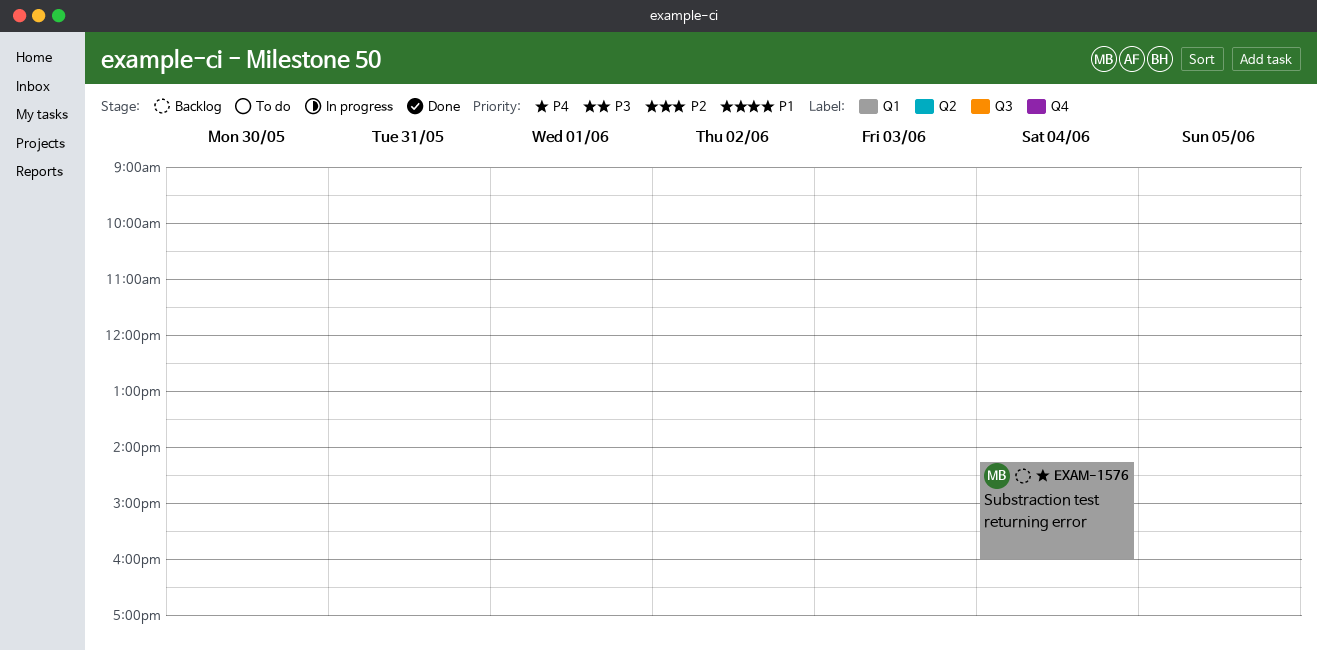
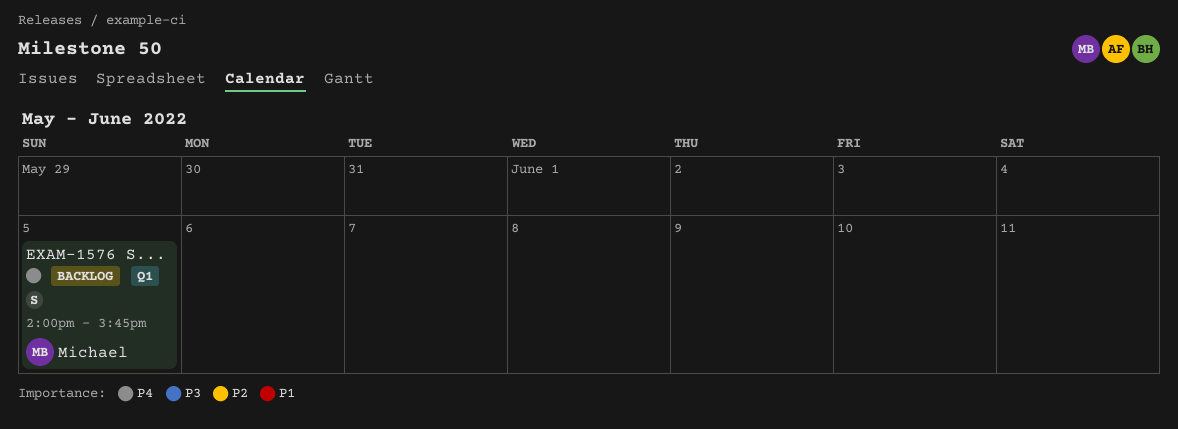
EXAM-1576, day: Jun 4 -> Jun 5
EXAM-1576, begins: 14:15 -> 14:00
EXAM-1576, ends: 16:00 -> 15:45

